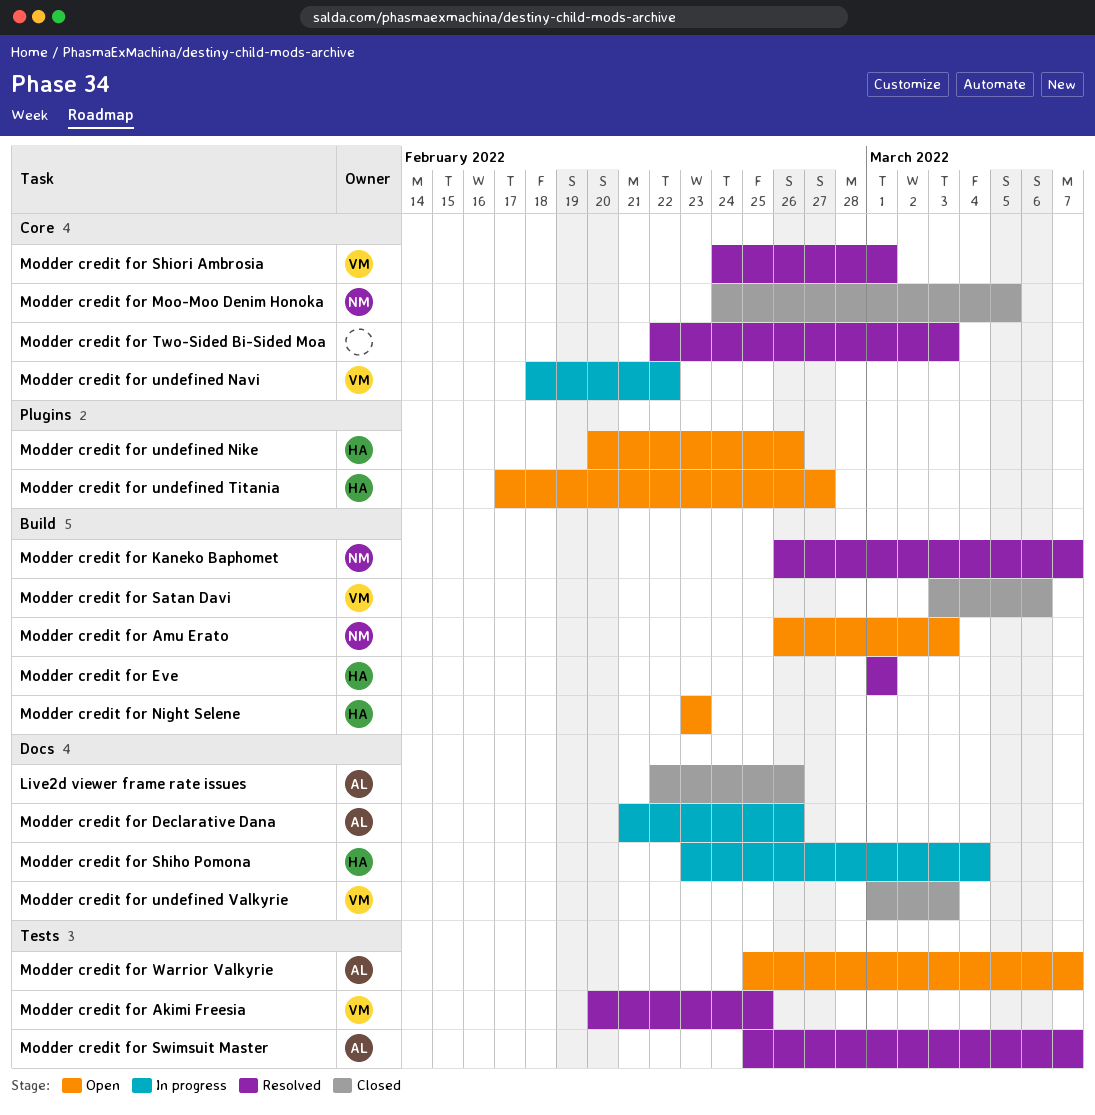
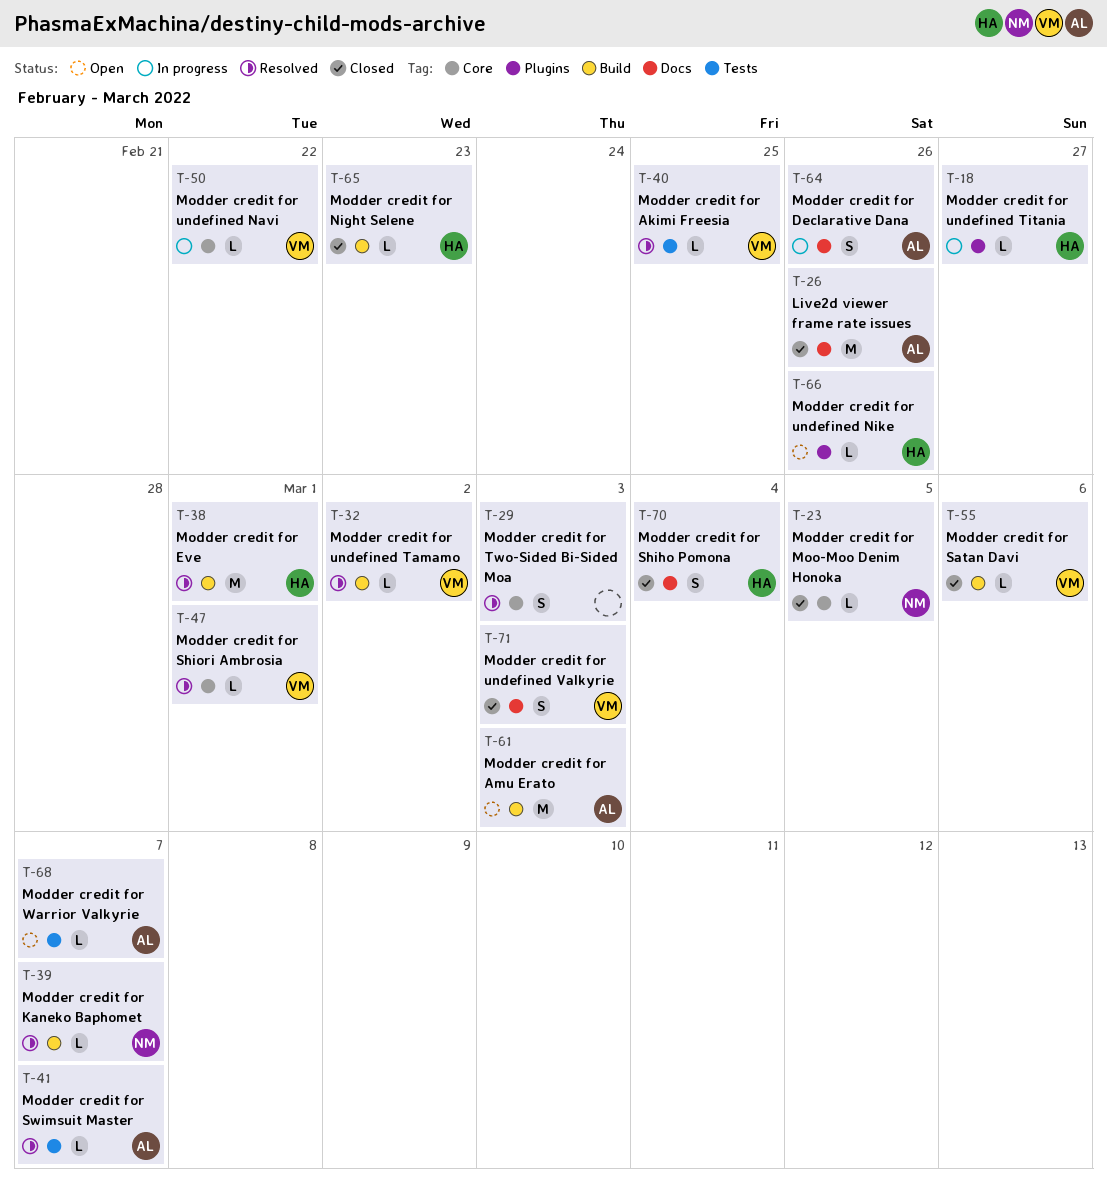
Modder credit for Amu Erato, owner: NM -> AL
Modder credit for Night Selene, status: Open -> Closed
Modder credit for Shiho Pomona, status: In progress -> Closed
Modder credit for undefined Tamamo: none -> present
Modder credit for undefined Titania, status: Open -> In progress

